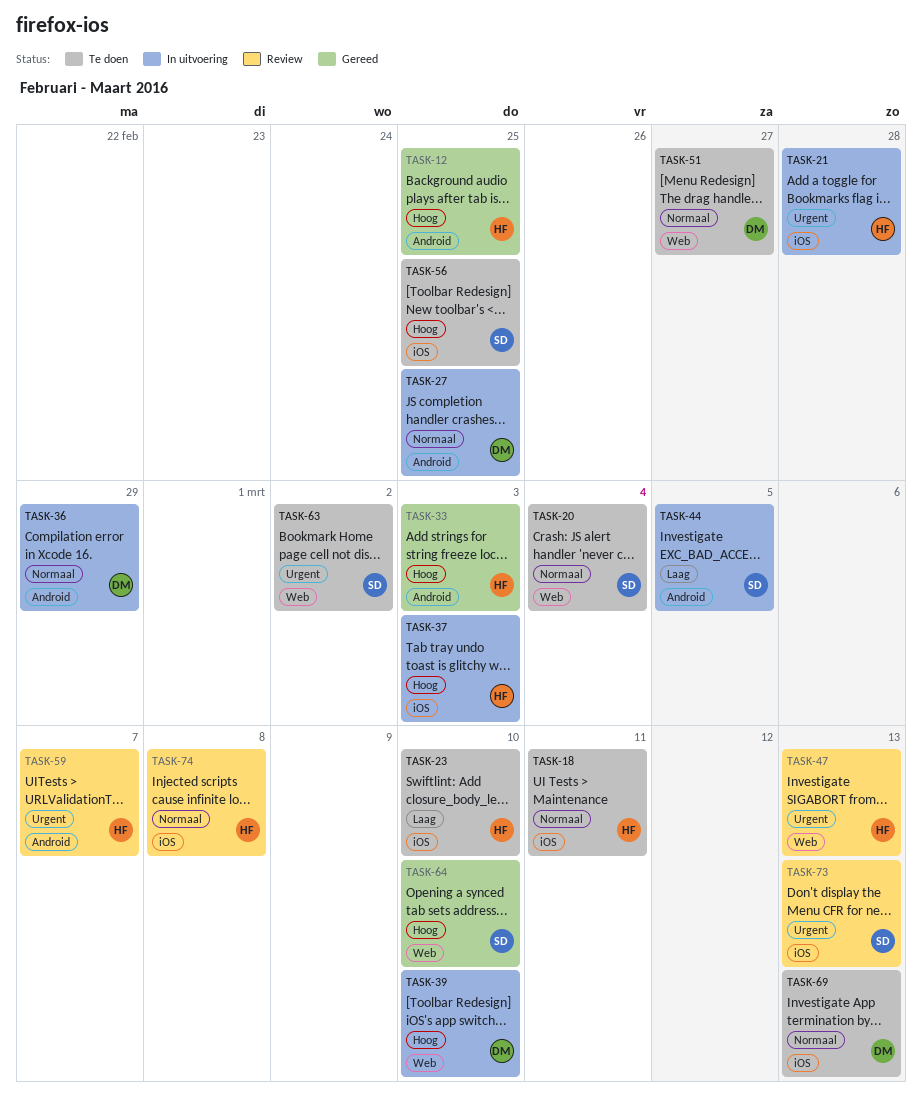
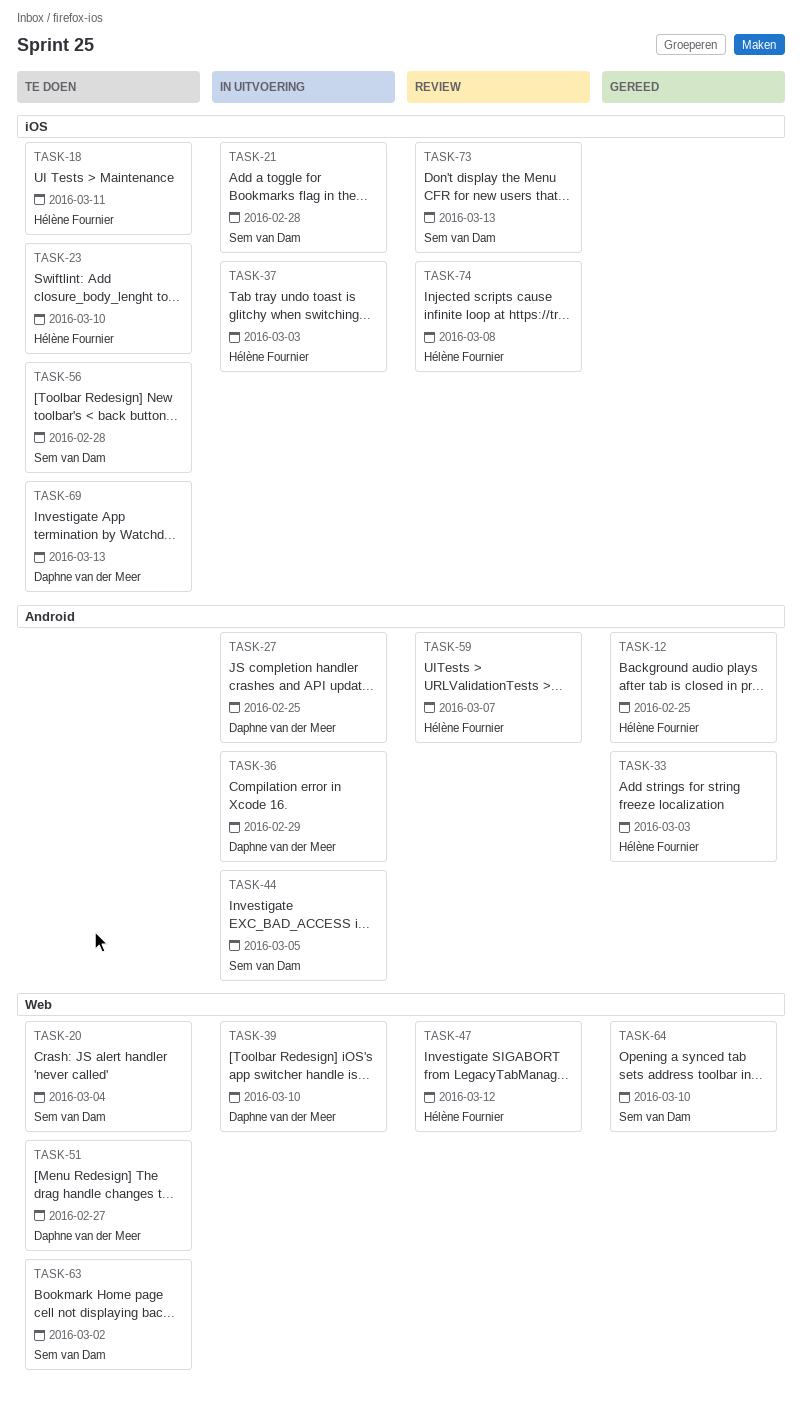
TASK-21, owner: Hélène Fournier -> Sem van Dam
TASK-47, due: Mar 13 -> Mar 12
TASK-56, due: Feb 25 -> Feb 28

